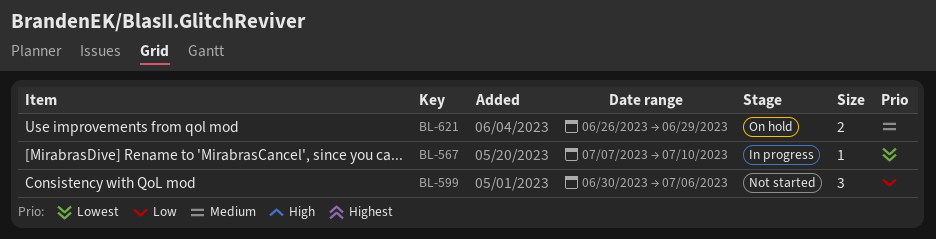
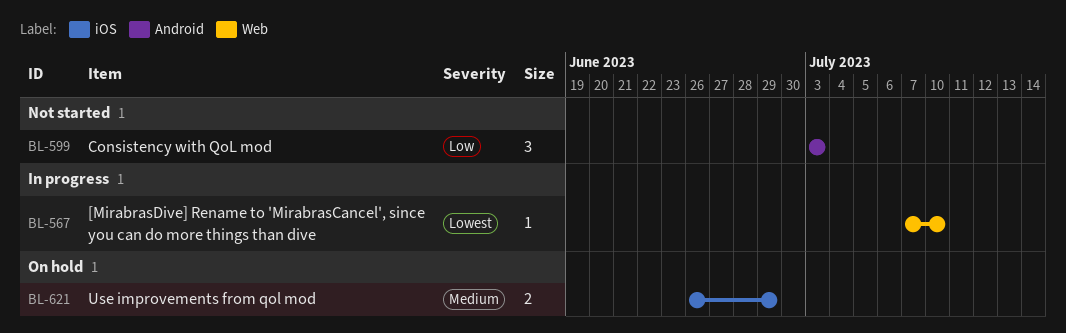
BL-599, start: Jun 30 -> Jul 3
BL-599, due: Jul 6 -> Jul 3

